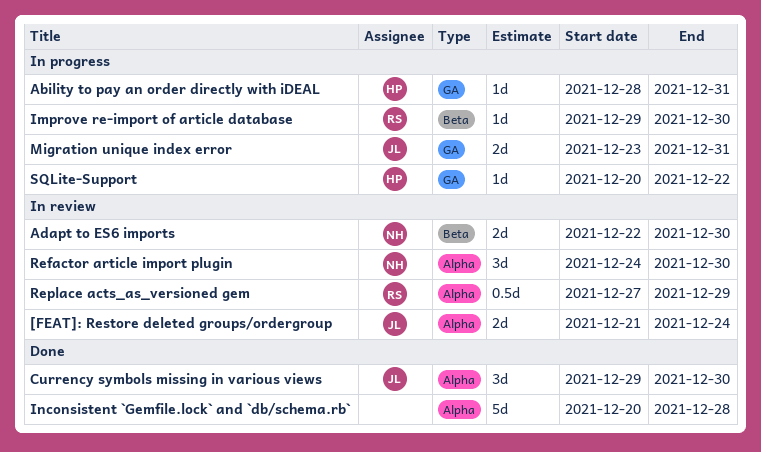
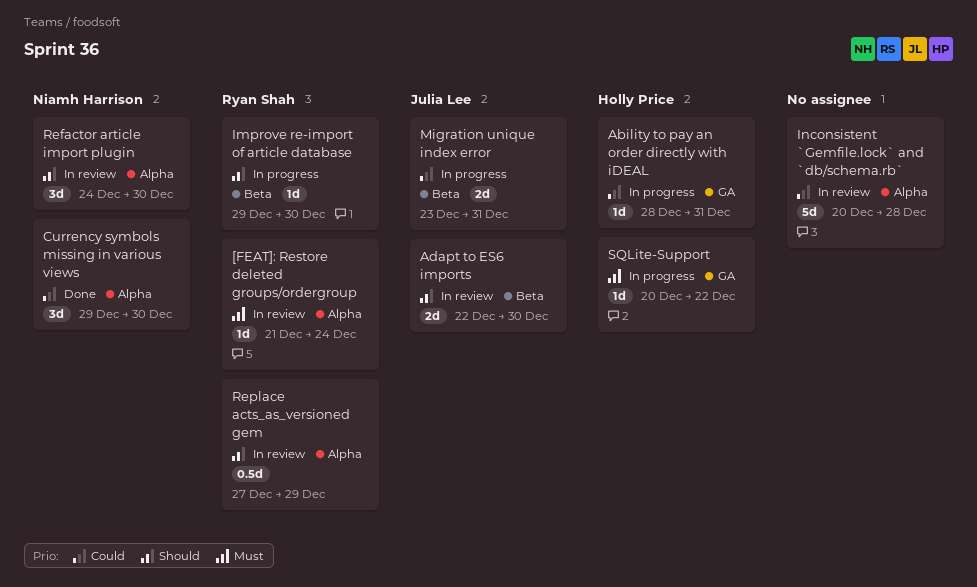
[FEAT]: Restore deleted groups/ordergroup, owner: Julia Lee -> Ryan Shah
[FEAT]: Restore deleted groups/ordergroup, estimate: 2d -> 1d
Adapt to ES6 imports, owner: Niamh Harrison -> Julia Lee
Currency symbols missing in various views, owner: Julia Lee -> Niamh Harrison
Inconsistent `Gemfile.lock` and `db/schema.rb`, status: Done -> In review
Migration unique index error, label: GA -> Beta

